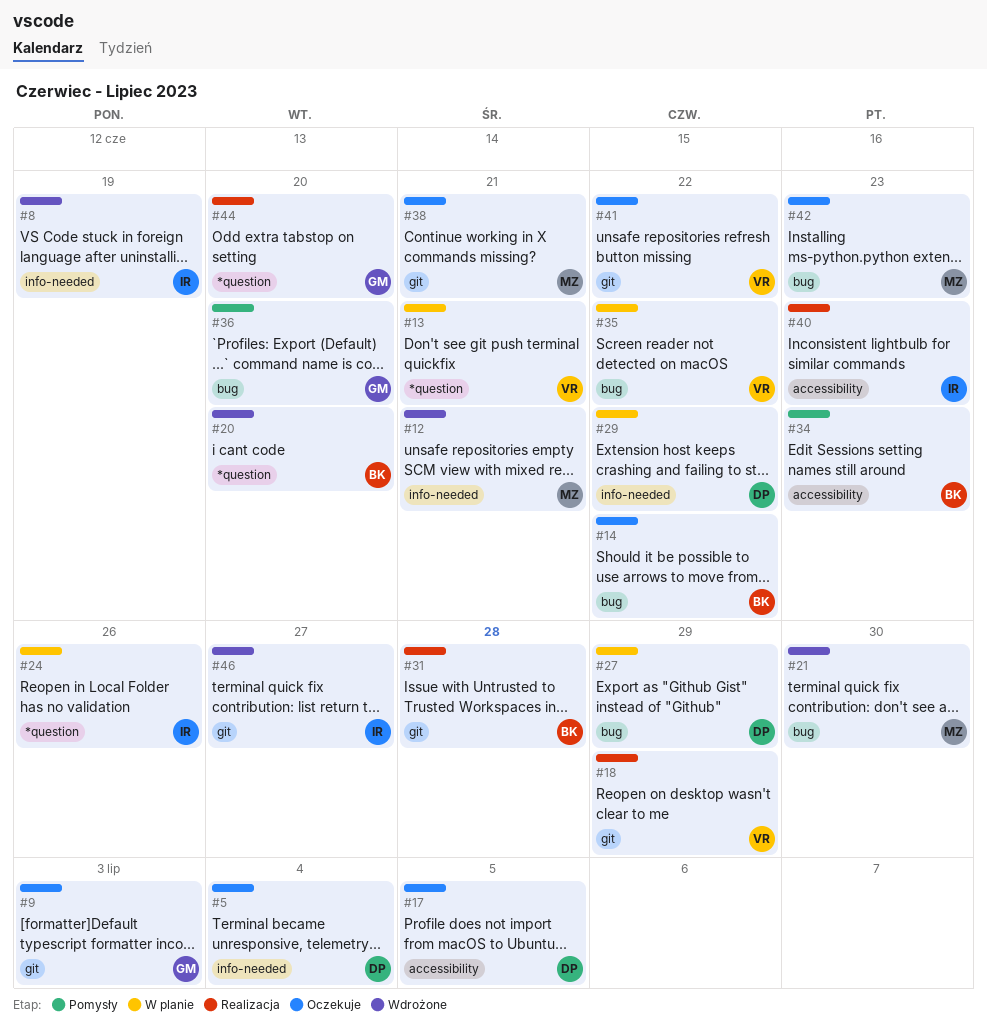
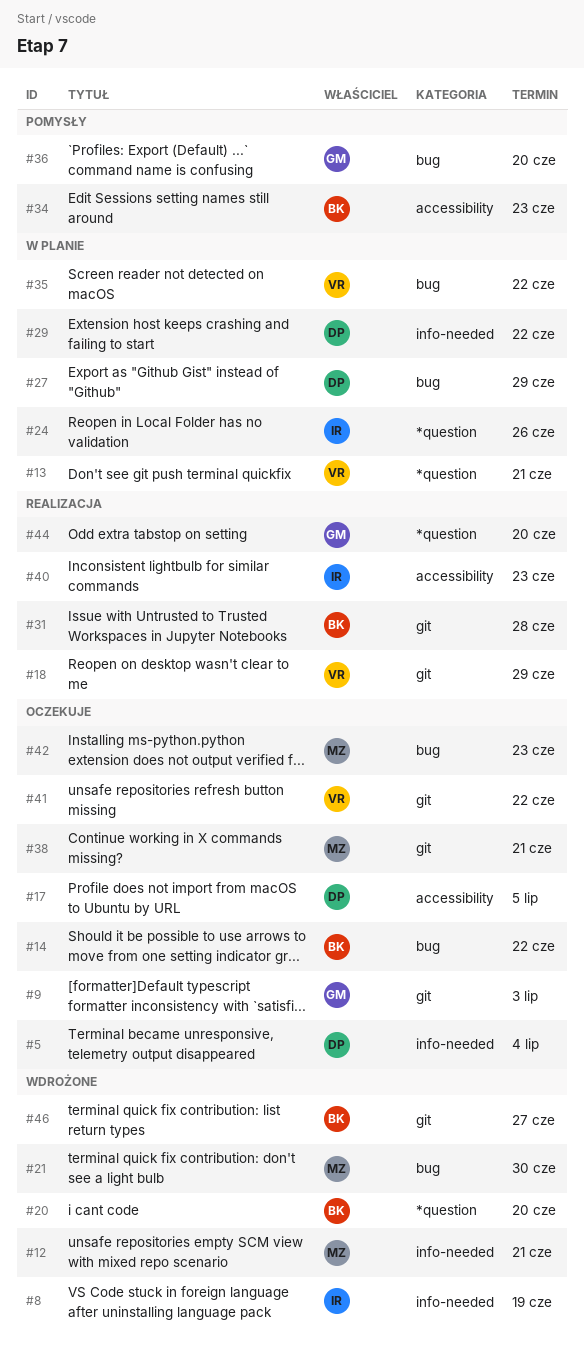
#46, owner: IR -> BK

